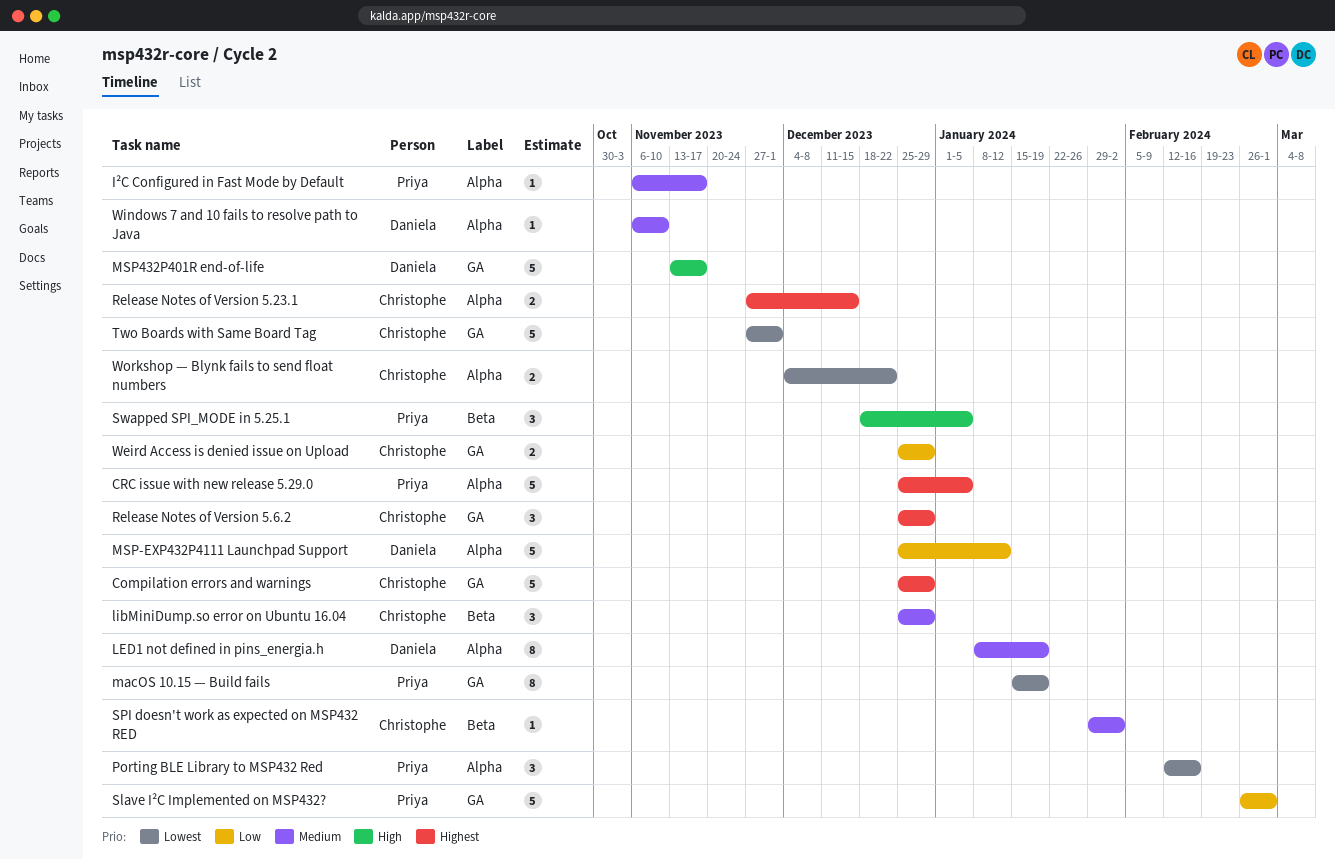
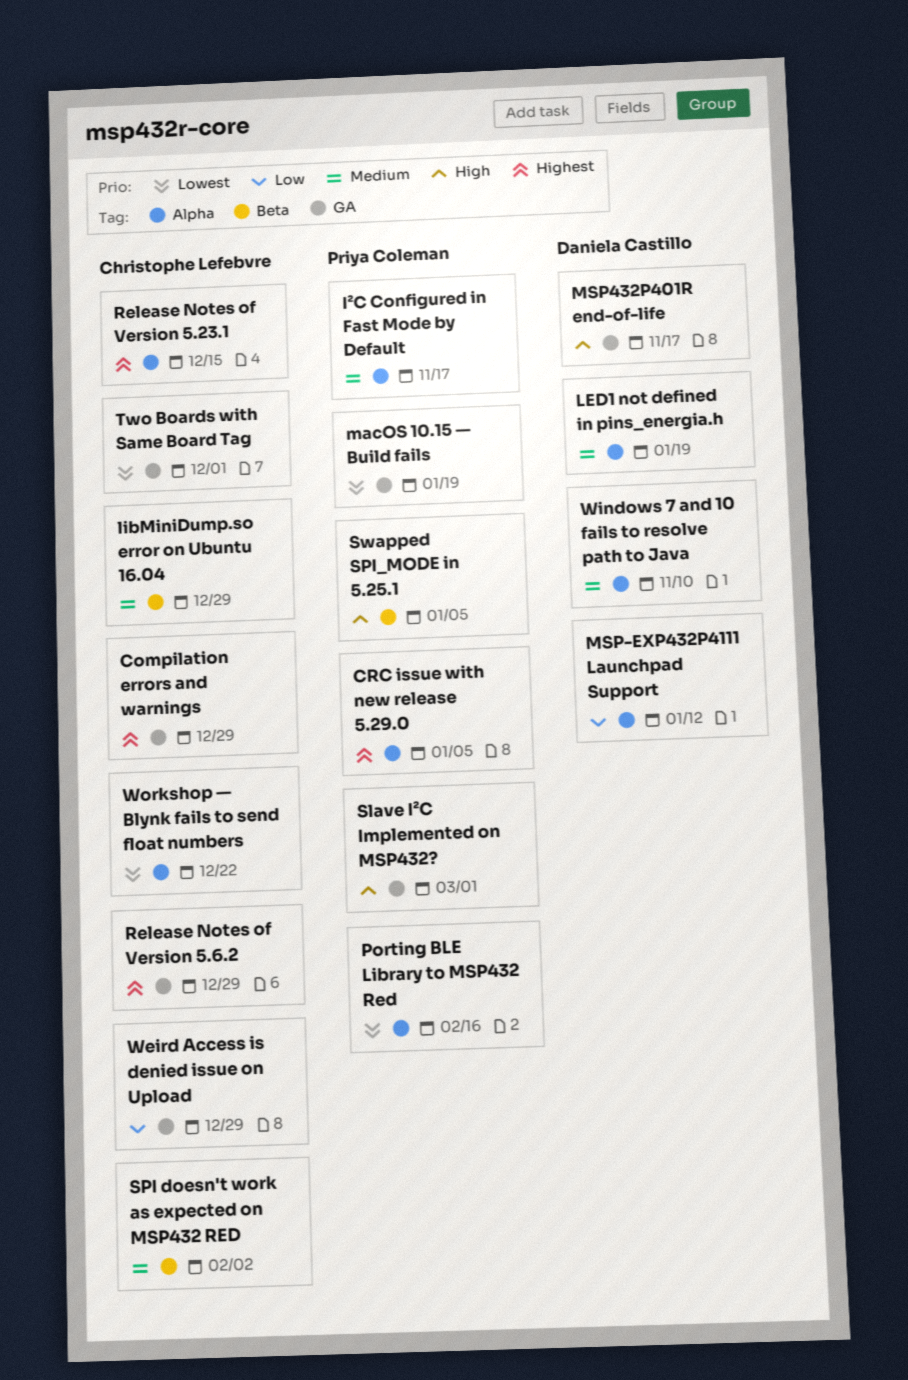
Slave I²C Implemented on MSP432?, priority: Low -> High

